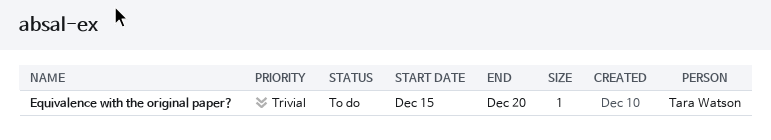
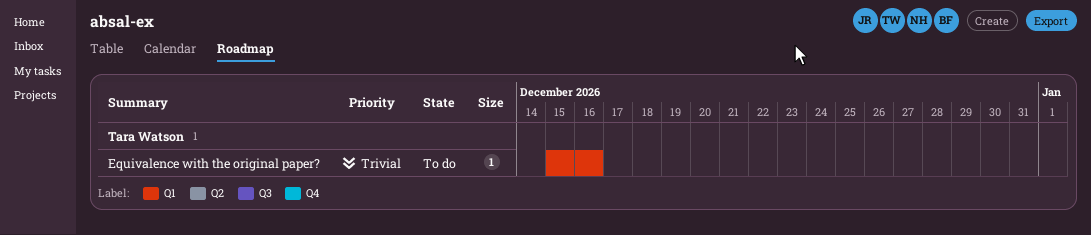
Equivalence with the original paper?, due: Dec 20 -> Dec 16

